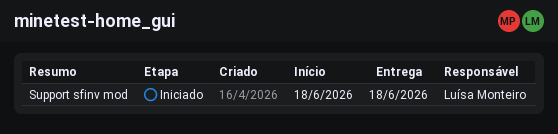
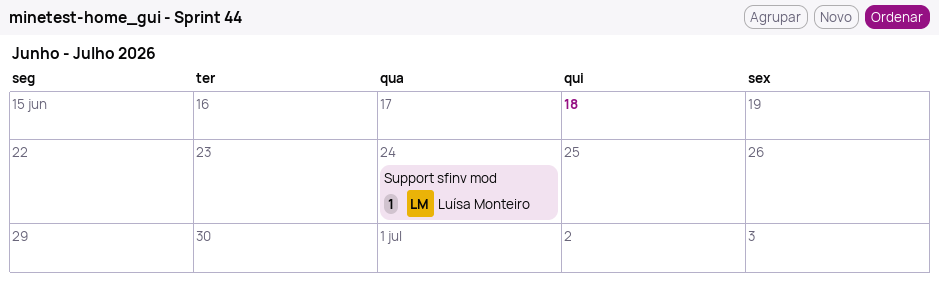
Support sfinv mod, due: Jun 18 -> Jun 24

